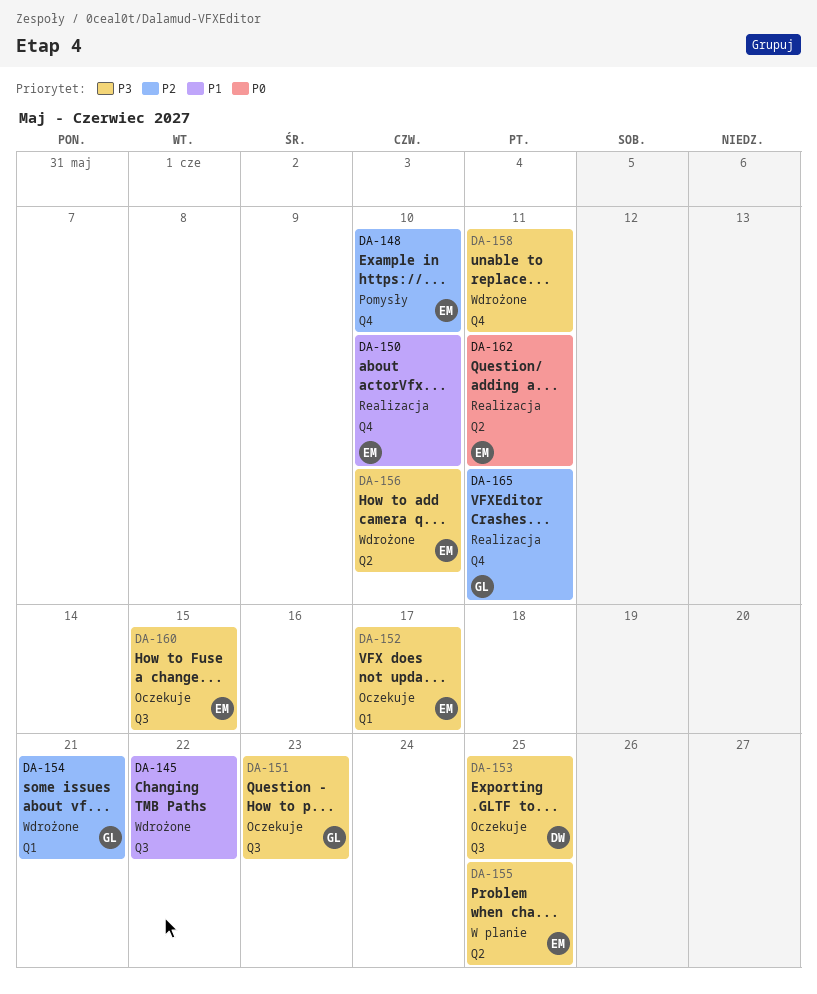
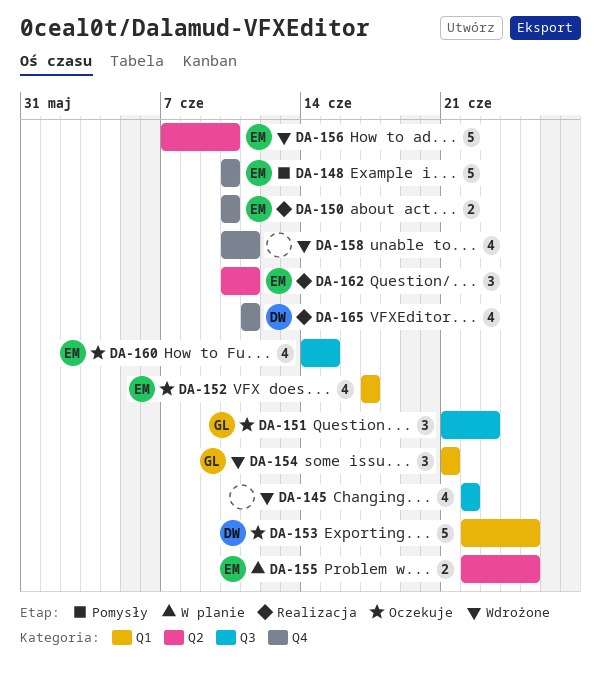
DA-153, label: Q3 -> Q1
DA-165, owner: GL -> DW

